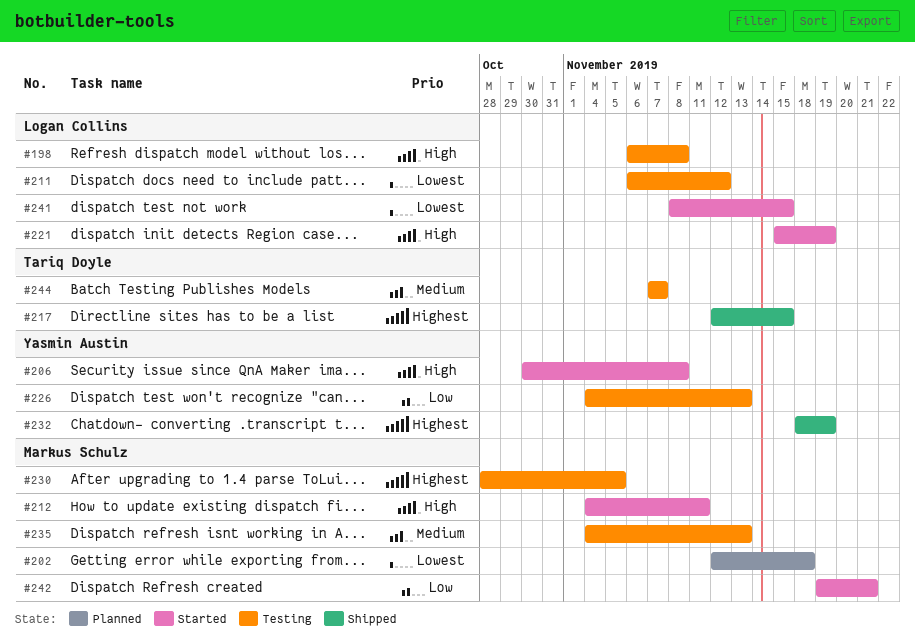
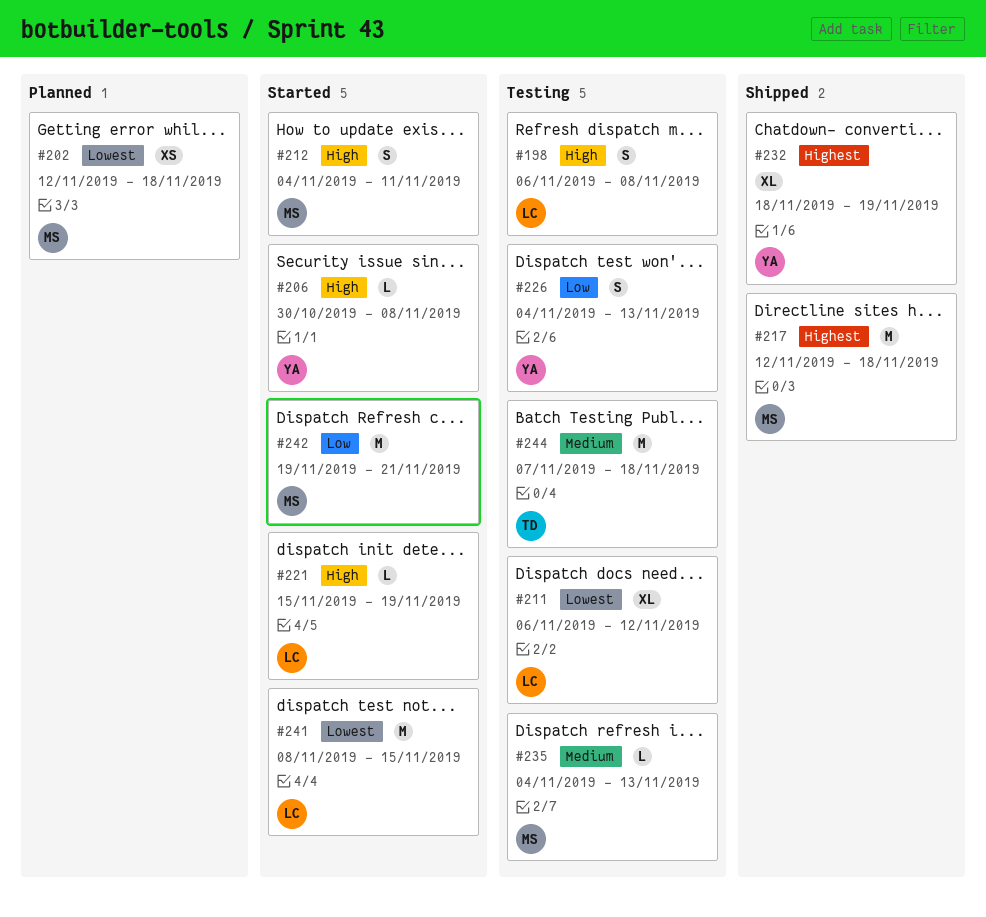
#217, owner: Tariq Doyle -> Markus Schulz
#217, due: Nov 15 -> Nov 18
#230: present -> none
#244, due: Nov 7 -> Nov 18

